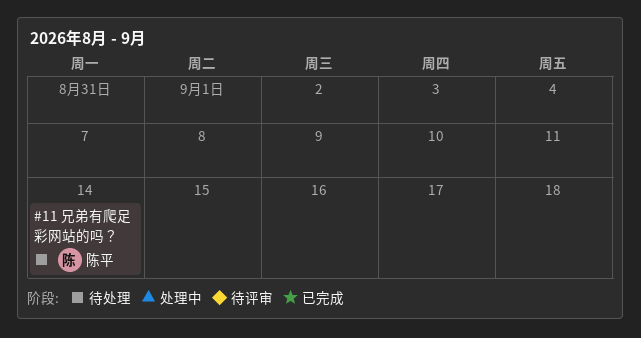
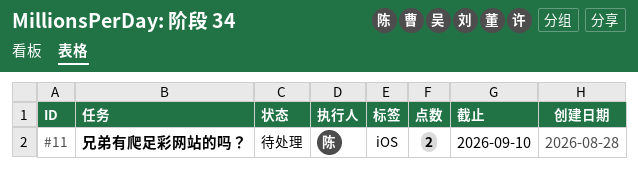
#11, due: Sep 14 -> Sep 10

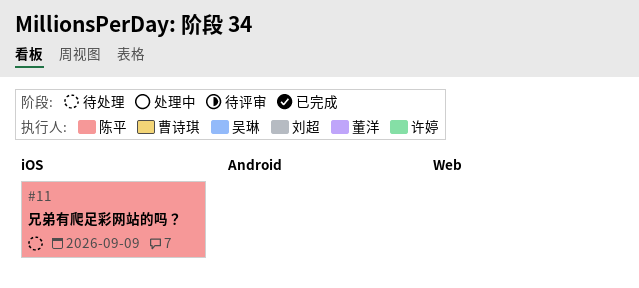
#11, due: Sep 10 -> Sep 9

